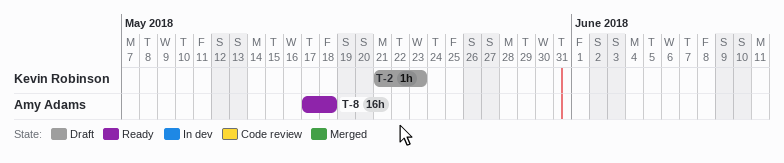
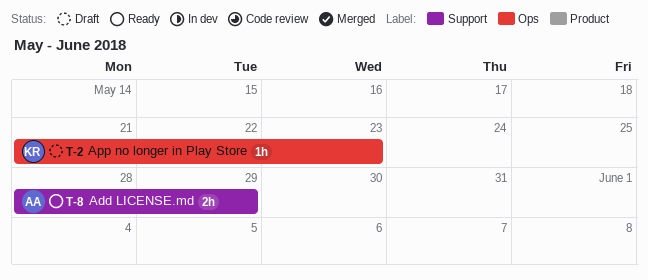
T-8, estimate: 16h -> 2h
T-8, start: May 17 -> May 28
T-8, due: May 18 -> May 29

